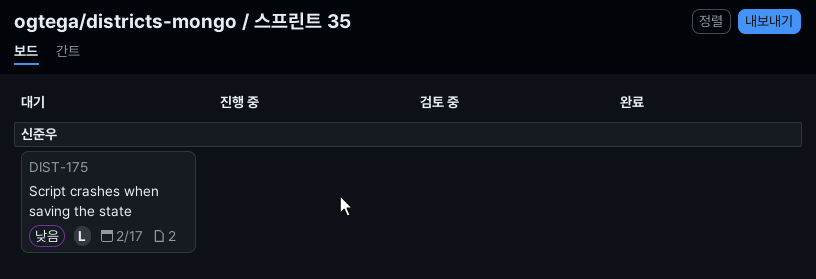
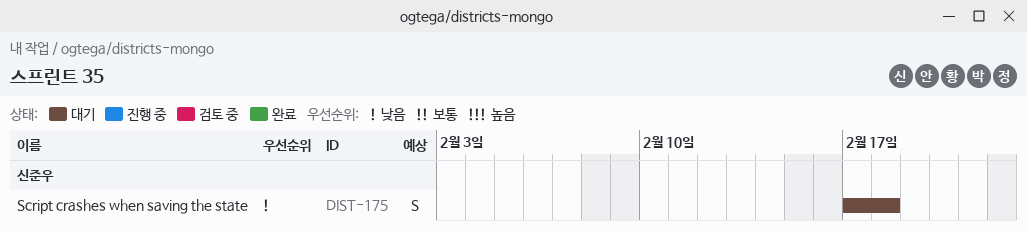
DIST-175, estimate: L -> S
DIST-175, due: Feb 17 -> Feb 18

